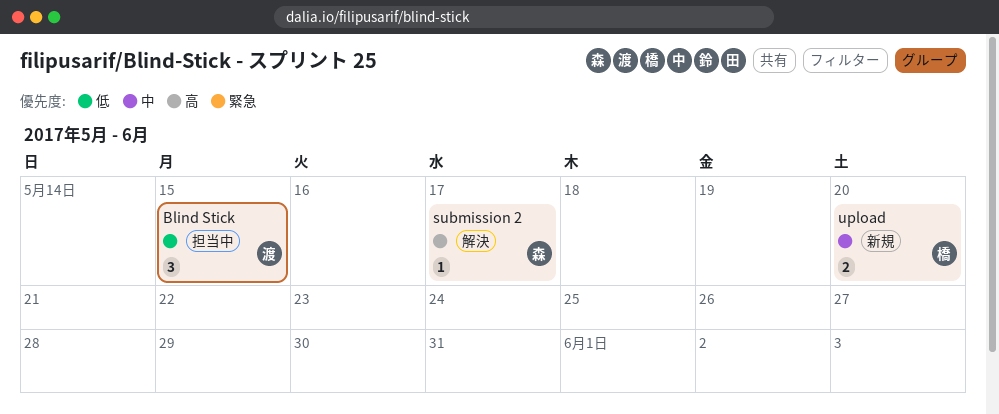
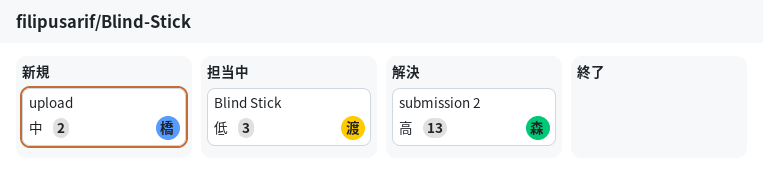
submission 2, estimate: 1 -> 13

